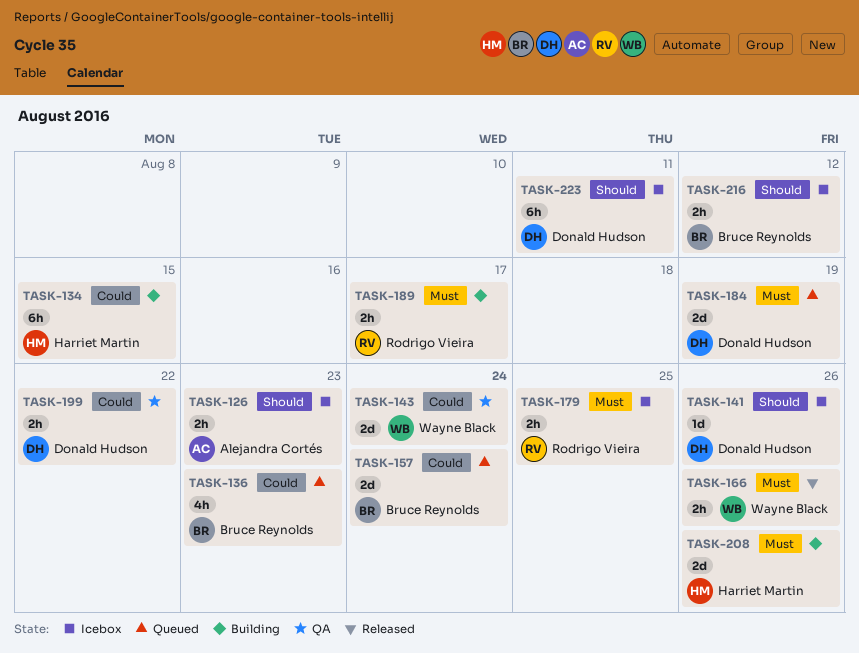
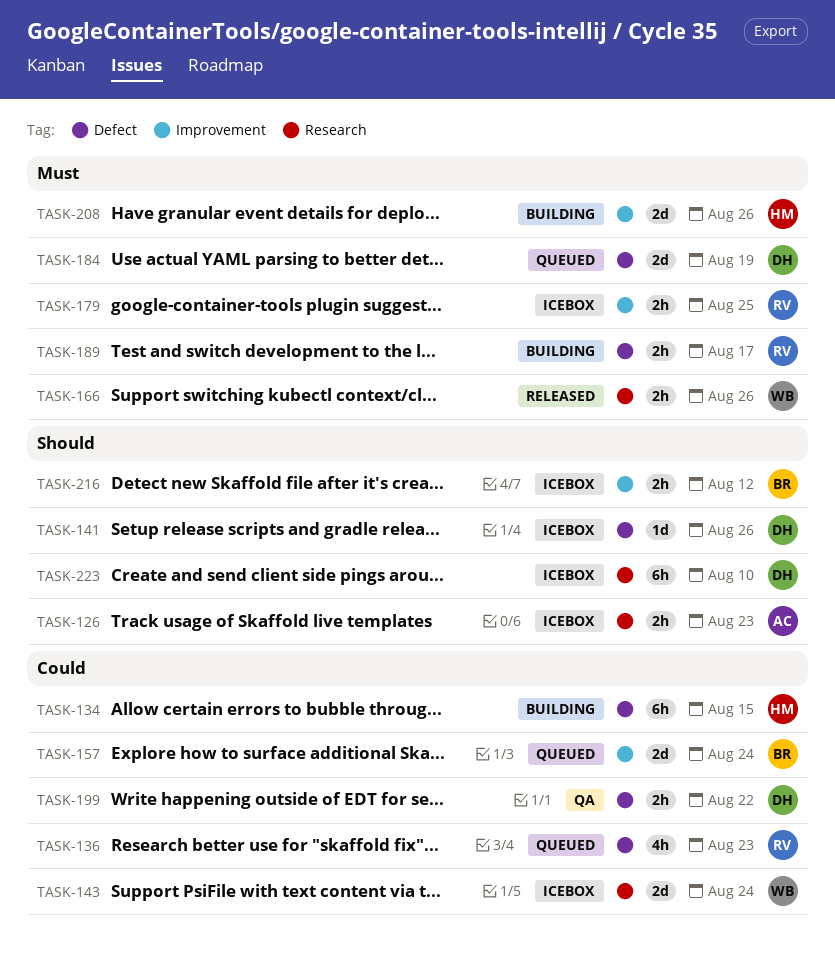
TASK-136, owner: Bruce Reynolds -> Rodrigo Vieira
TASK-143, status: QA -> Icebox
TASK-223, due: Aug 11 -> Aug 10

